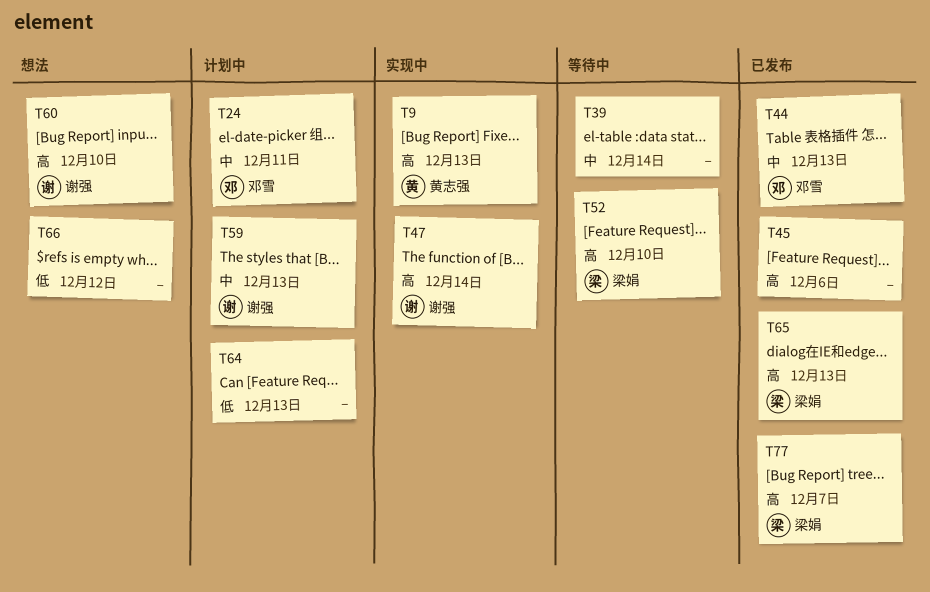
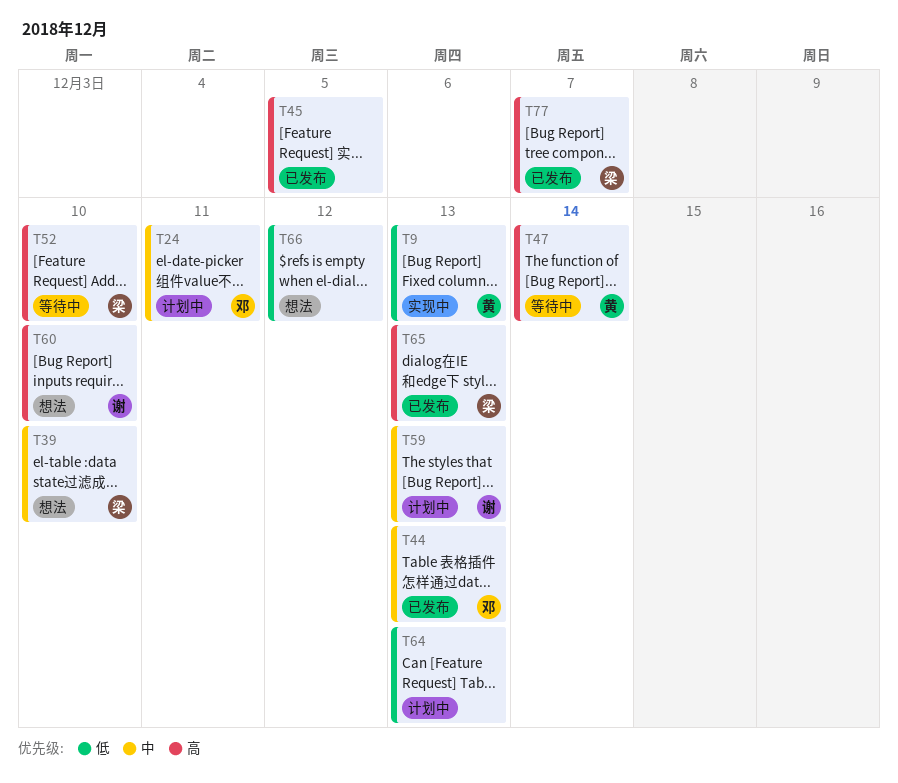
T9, priority: 高 -> 低
T39, status: 等待中 -> 想法
T39, owner: none -> 梁娟
T39, due: Dec 14 -> Dec 10
T45, due: Dec 6 -> Dec 5
T47, status: 实现中 -> 等待中
T47, owner: 谢强 -> 黄志强

